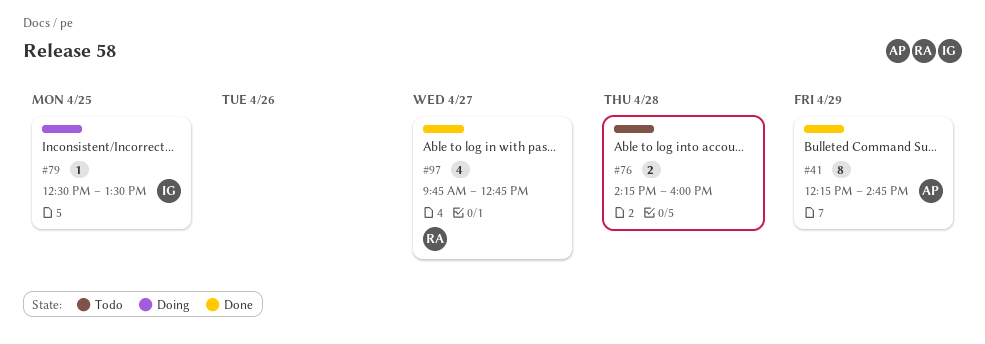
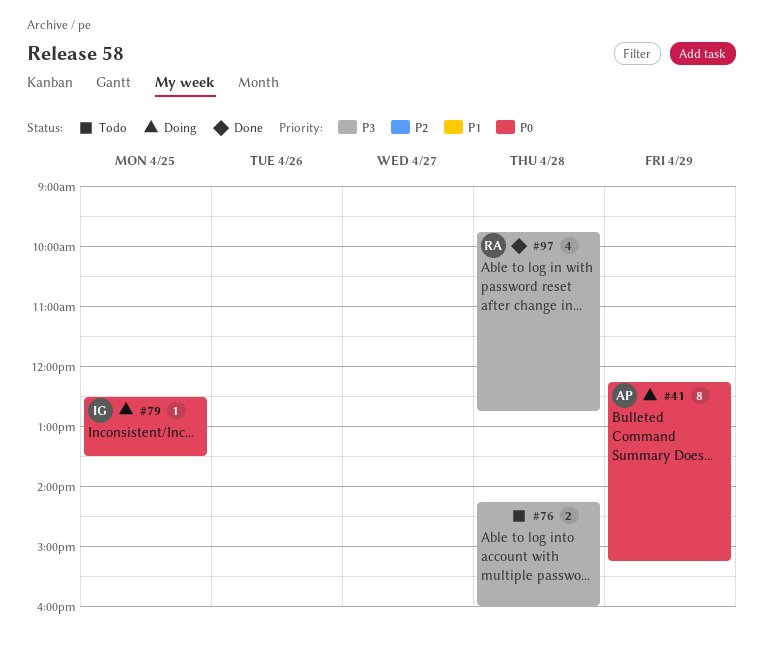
#41, status: Done -> Doing
#41, ends: 14:45 -> 15:15
#97, day: Apr 27 -> Apr 28

